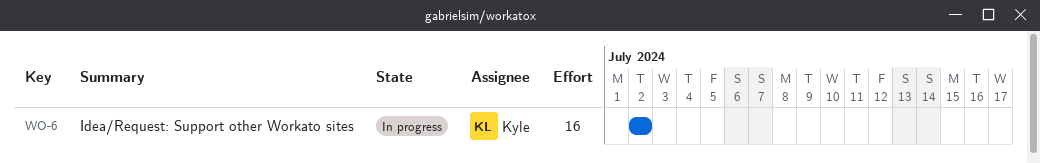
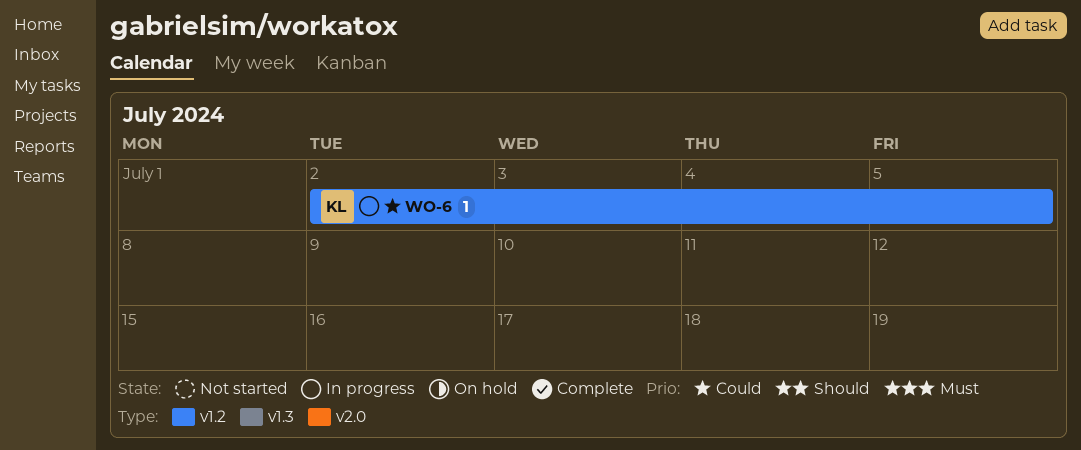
WO-6, estimate: 16 -> 1
WO-6, due: Jul 2 -> Jul 5

